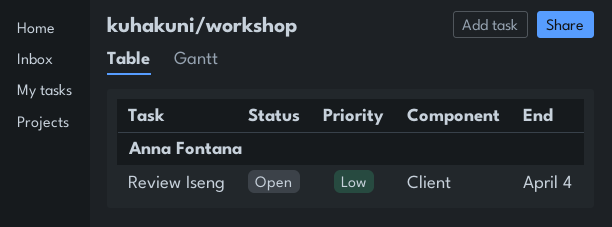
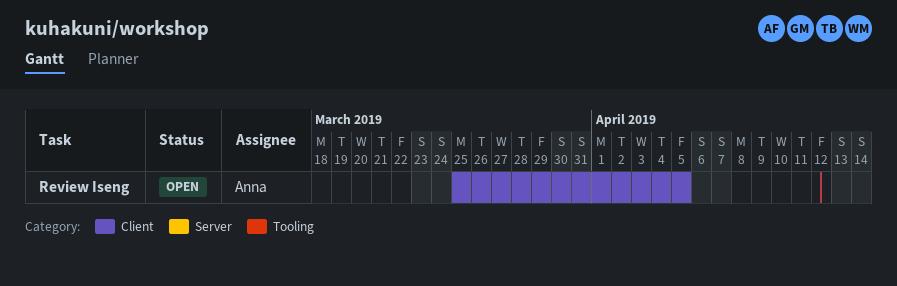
Review Iseng, due: Apr 4 -> Apr 5

